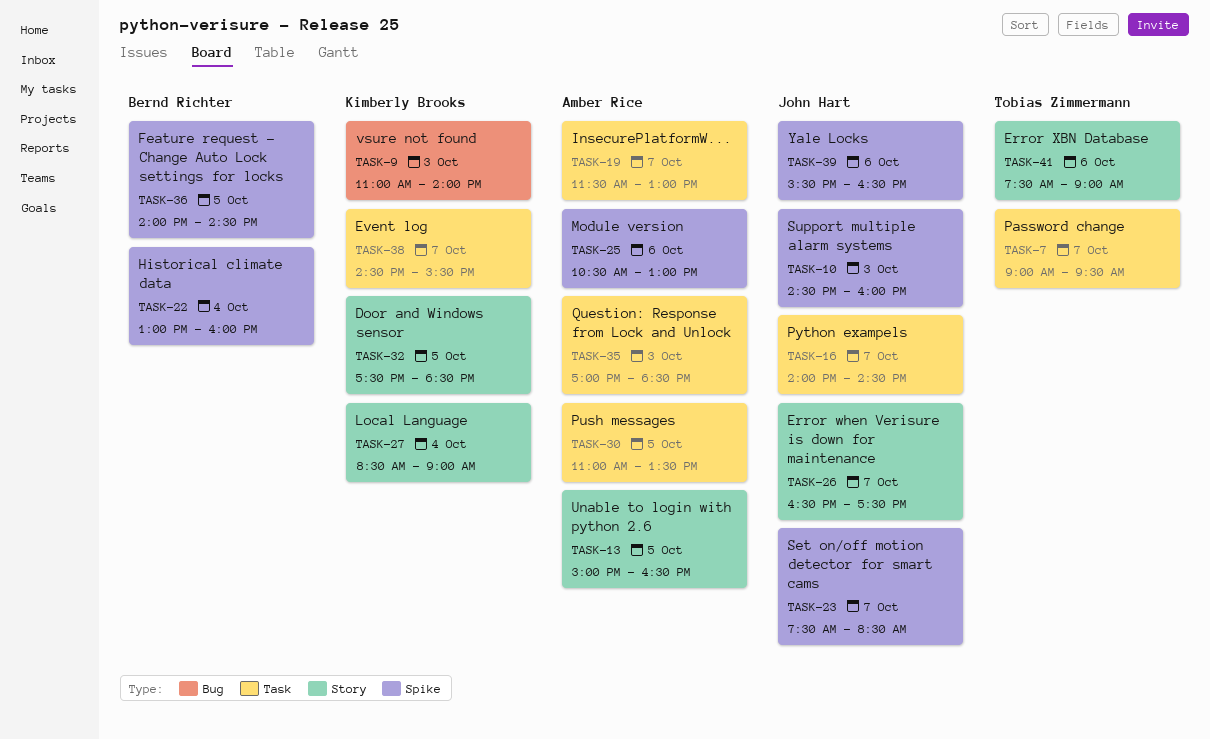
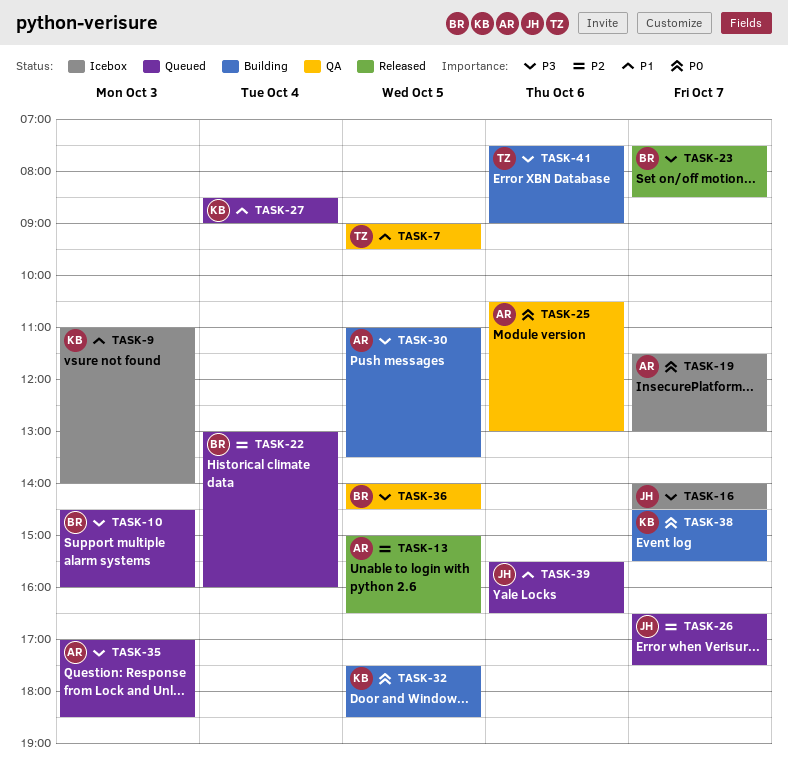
TASK-7, day: Oct 7 -> Oct 5
TASK-10, owner: John Hart -> Bernd Richter
TASK-23, owner: John Hart -> Bernd Richter

